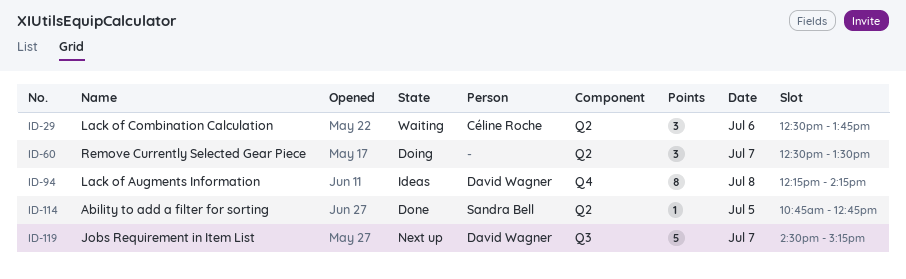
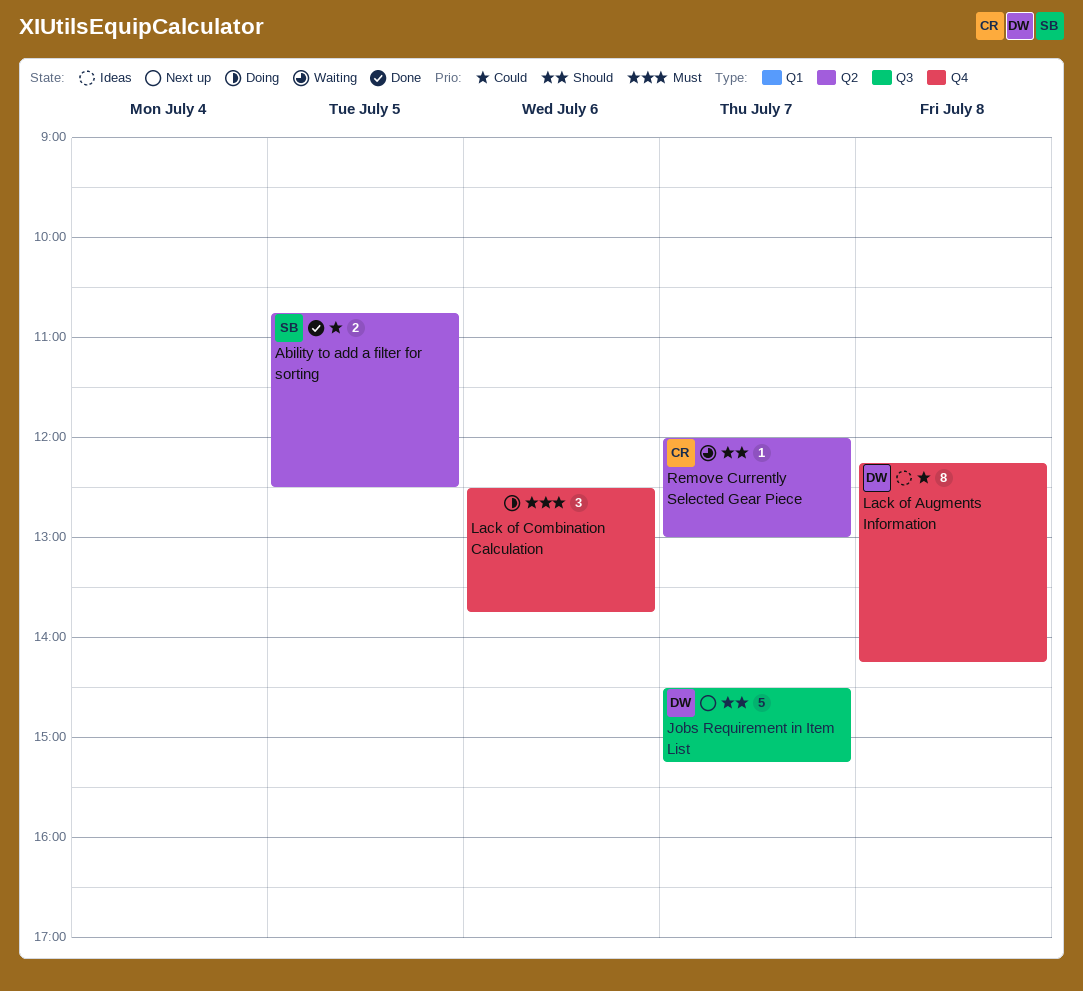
Ability to add a filter for sorting, estimate: 1 -> 2
Ability to add a filter for sorting, ends: 12:45 -> 12:30
Lack of Combination Calculation, status: Waiting -> Doing
Lack of Combination Calculation, owner: Céline Roche -> none
Lack of Combination Calculation, label: Q2 -> Q4
Remove Currently Selected Gear Piece, status: Doing -> Waiting
Remove Currently Selected Gear Piece, owner: none -> Céline Roche
Remove Currently Selected Gear Piece, estimate: 3 -> 1
Remove Currently Selected Gear Piece, begins: 12:30 -> 12:00
Remove Currently Selected Gear Piece, ends: 13:30 -> 13:00

